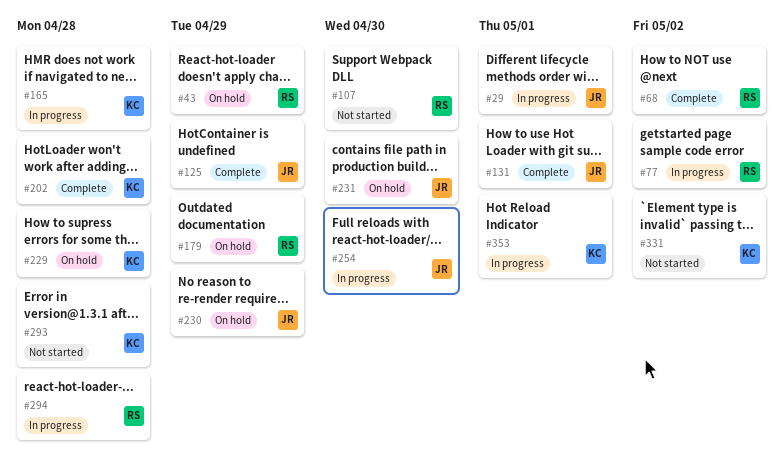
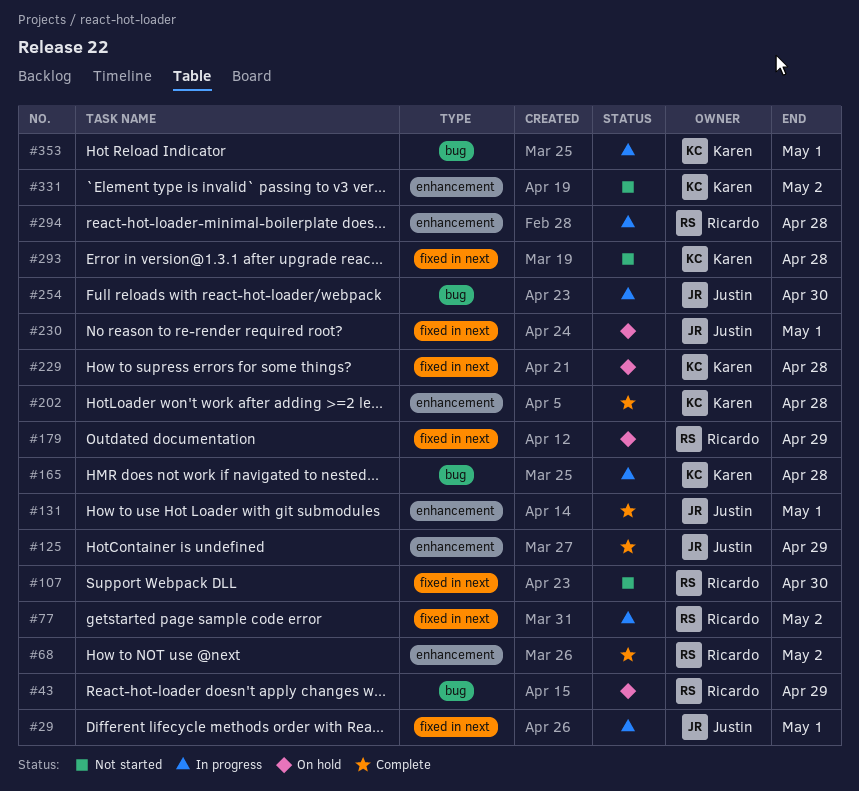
#230, due: Apr 29 -> May 1
#231: present -> none

